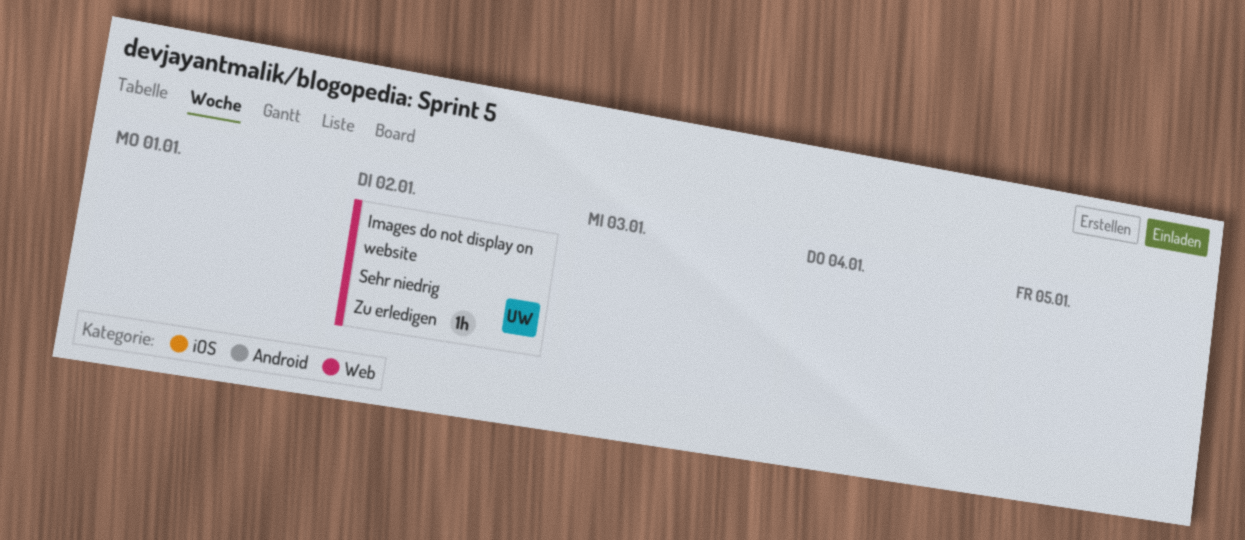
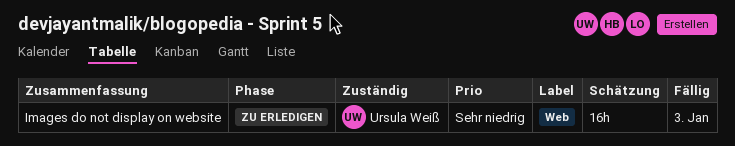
Images do not display on website, estimate: 1h -> 16h
Images do not display on website, due: Jan 2 -> Jan 3

